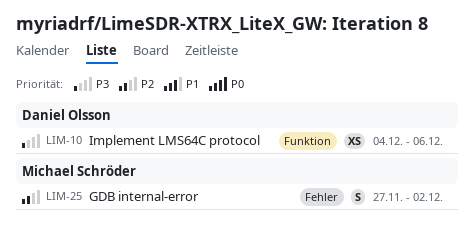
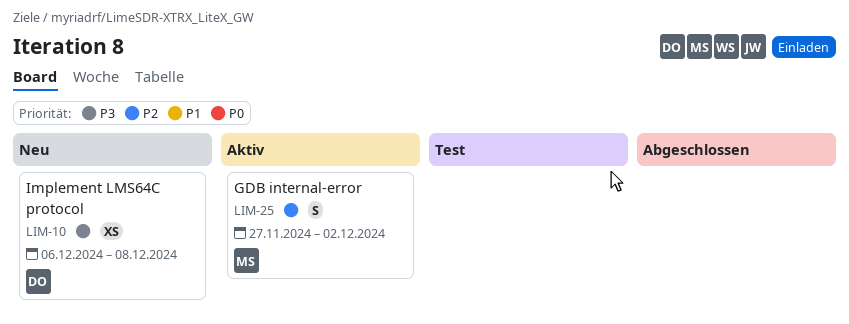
LIM-10, start: Dec 4 -> Dec 6
LIM-10, due: Dec 6 -> Dec 8

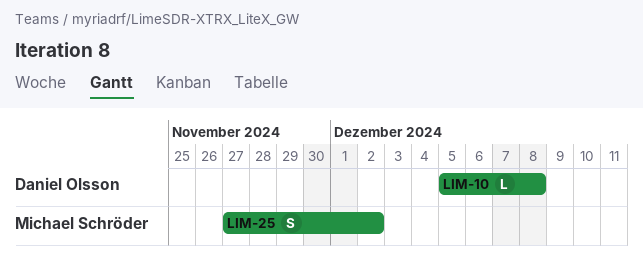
LIM-10, estimate: XS -> L
LIM-10, start: Dec 6 -> Dec 5

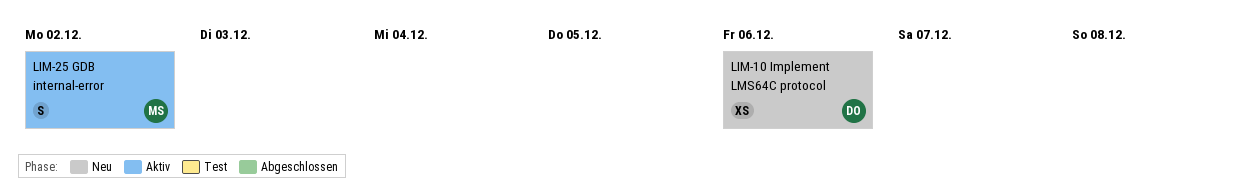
LIM-10, estimate: L -> XS
LIM-10, due: Dec 8 -> Dec 6

